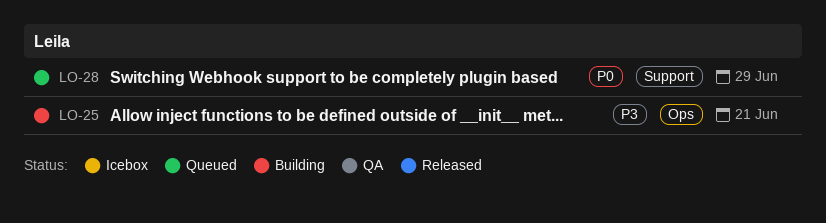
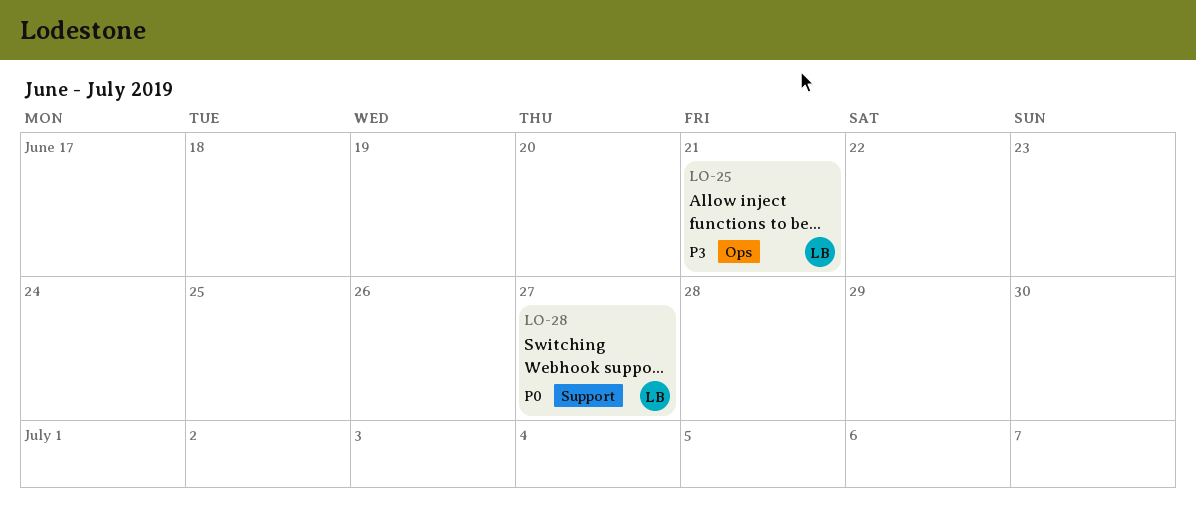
LO-28, due: Jun 29 -> Jun 27

